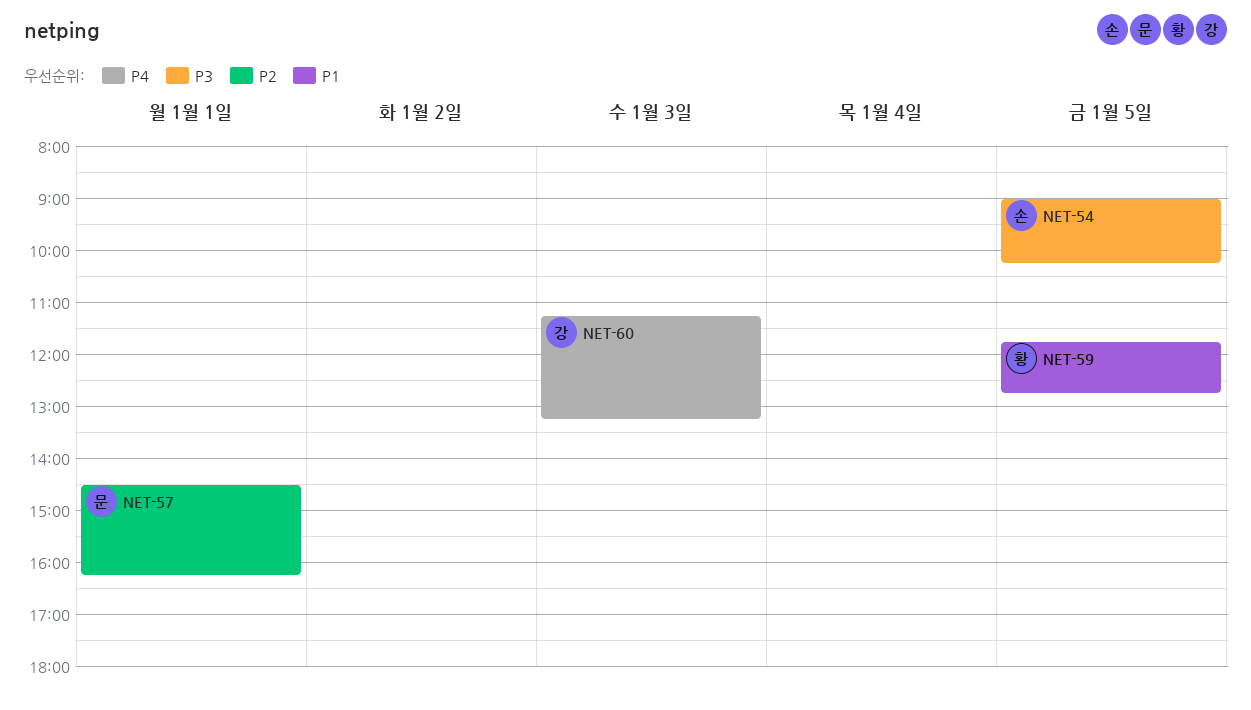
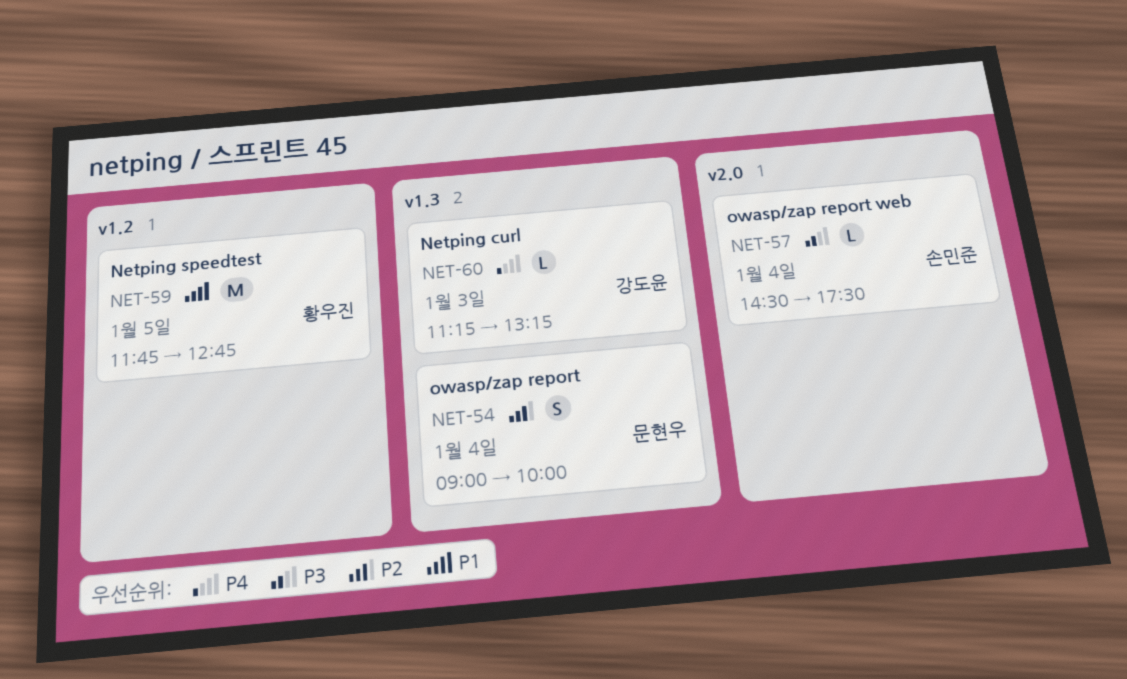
NET-54, owner: 손민준 -> 문현우
NET-54, priority: P3 -> P2
NET-54, day: Jan 5 -> Jan 4
NET-54, ends: 10:15 -> 10:00
NET-57, owner: 문현우 -> 손민준
NET-57, priority: P2 -> P3
NET-57, day: Jan 1 -> Jan 4
NET-57, ends: 16:15 -> 17:30

